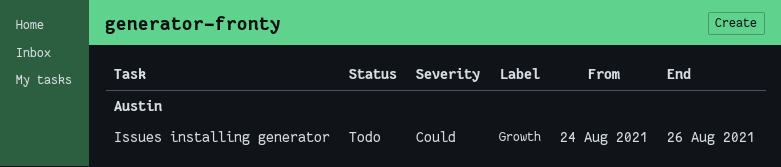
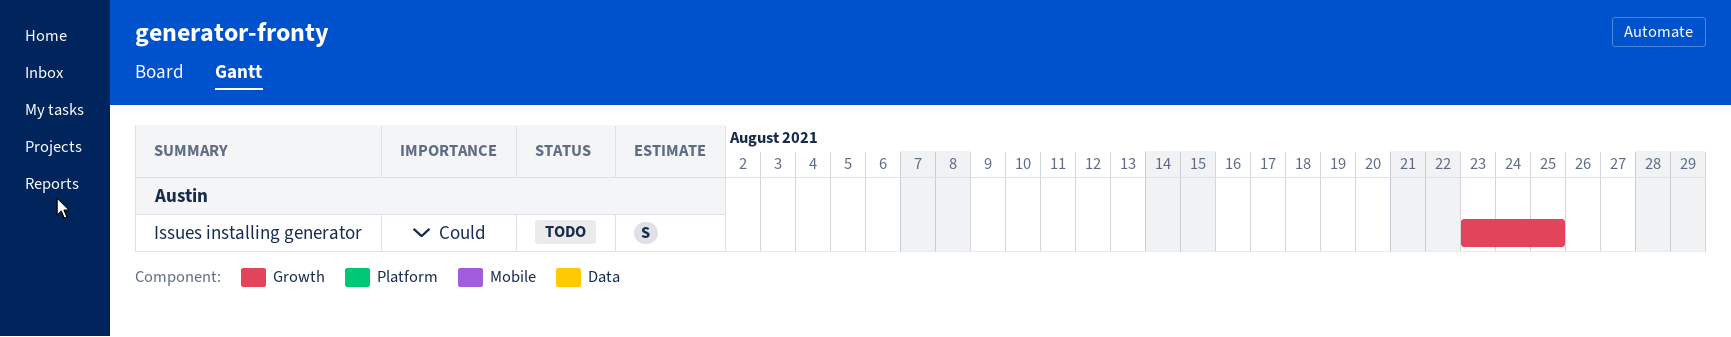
Issues installing generator, start: Aug 24 -> Aug 23
Issues installing generator, due: Aug 26 -> Aug 25

